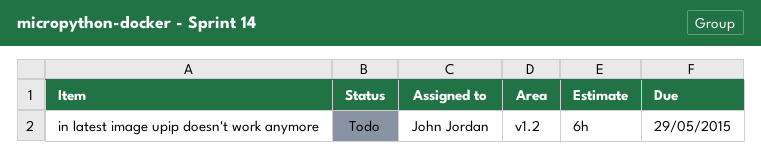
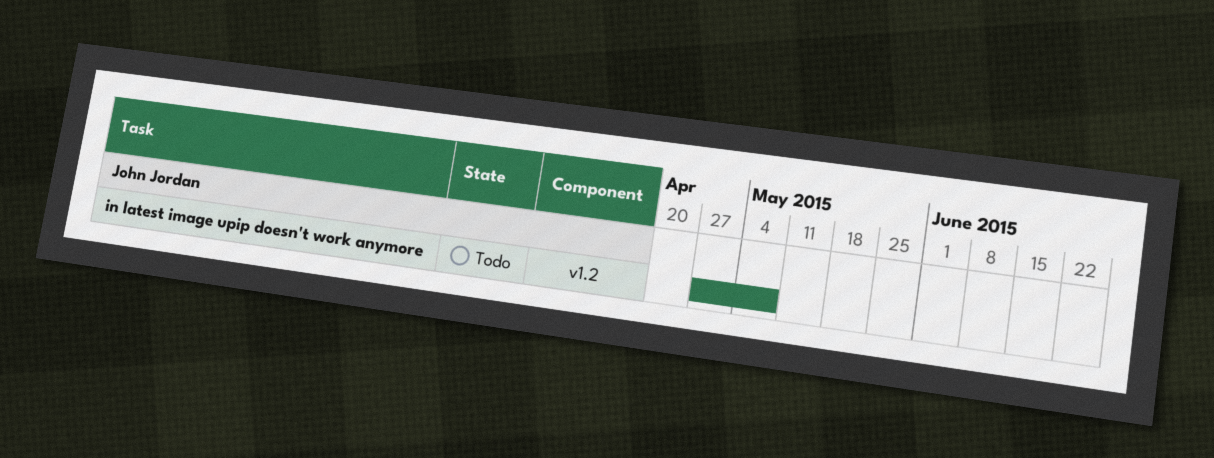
in latest image upip doesn't work anymore, due: May 29 -> May 8

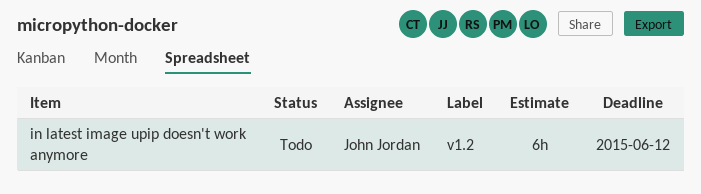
in latest image upip doesn't work anymore, due: May 8 -> Jun 12

